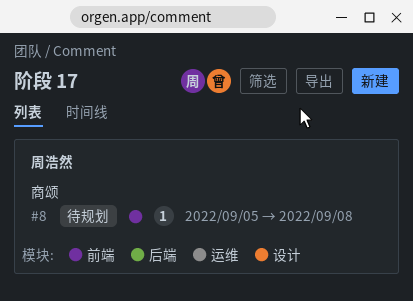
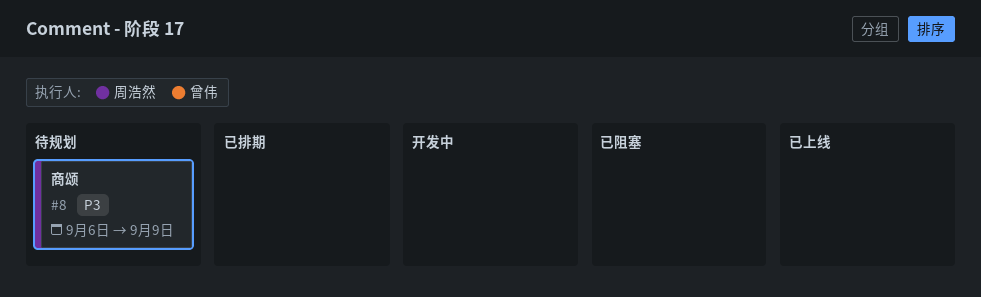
#8, start: Sep 5 -> Sep 6
#8, due: Sep 8 -> Sep 9

